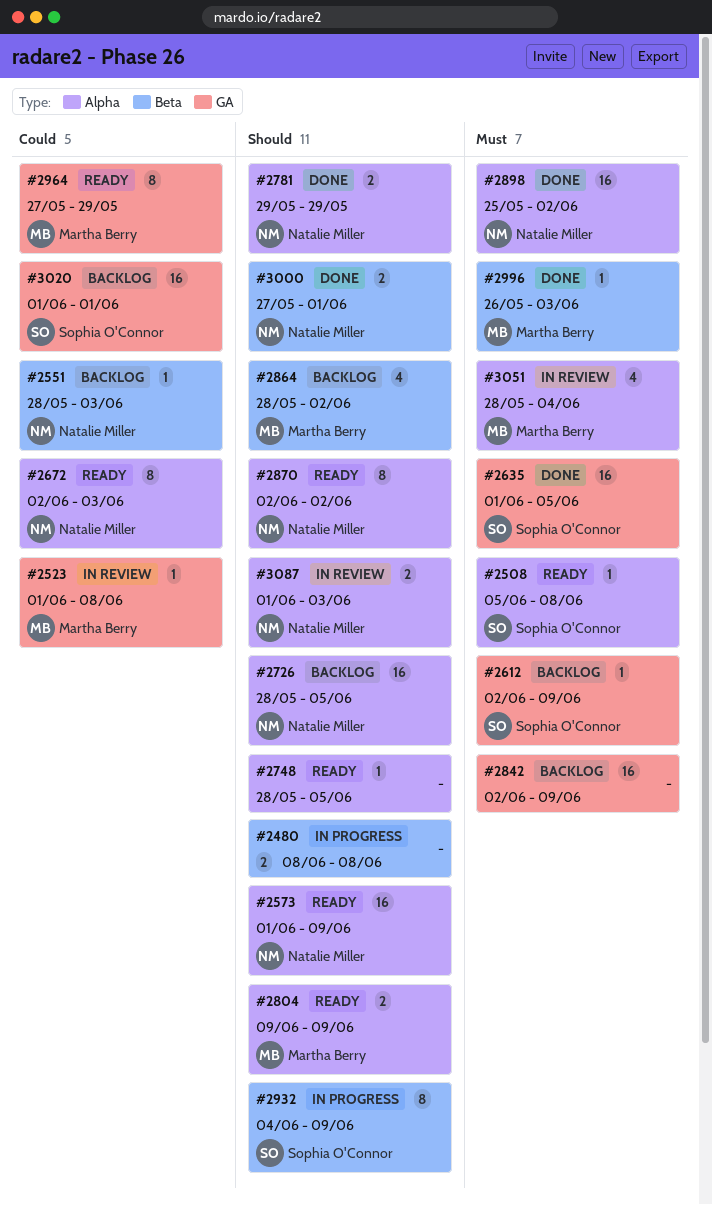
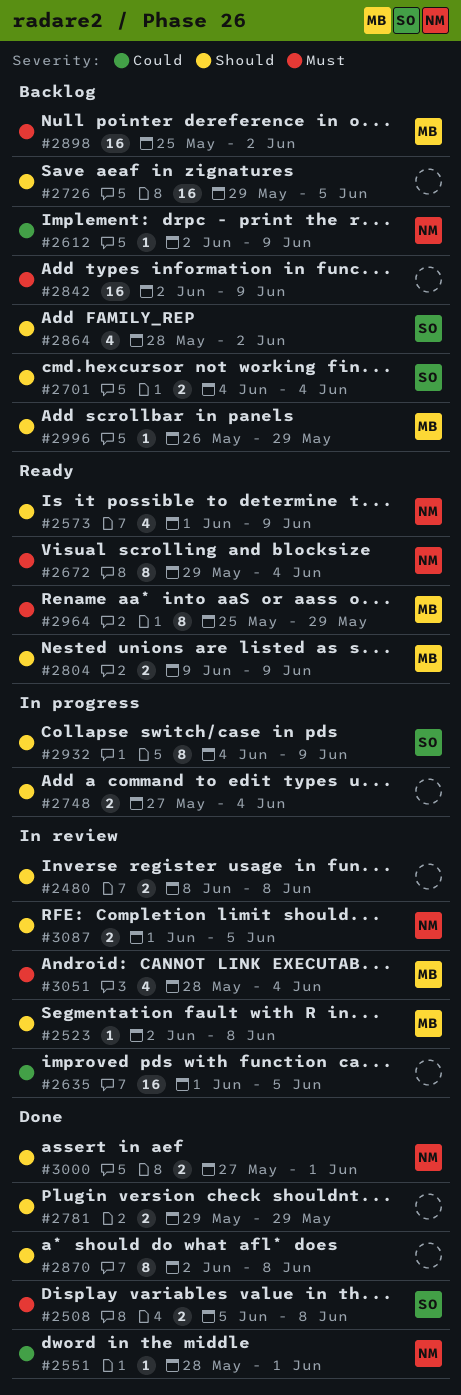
#2480, status: In progress -> In review
#2508, status: Ready -> Done
#2508, estimate: 1 -> 2
#2523, priority: Could -> Should
#2523, start: Jun 1 -> Jun 2
#2551, status: Backlog -> Done
#2551, due: Jun 3 -> Jun 1
#2573, estimate: 16 -> 4
#2612, owner: Sophia O'Connor -> Natalie Miller
#2612, priority: Must -> Could
#2635, status: Done -> In review
#2635, owner: Sophia O'Connor -> none
#2635, priority: Must -> Could
#2672, priority: Could -> Must
#2672, start: Jun 2 -> May 29
#2672, due: Jun 3 -> Jun 4
#2701: none -> present
#2726, owner: Natalie Miller -> none
#2726, start: May 28 -> May 29
#2748, status: Ready -> In progress
#2748, estimate: 1 -> 2
#2748, start: May 28 -> May 27
#2748, due: Jun 5 -> Jun 4
#2781, owner: Natalie Miller -> none
#2864, owner: Martha Berry -> Sophia O'Connor
#2870, status: Ready -> Done
#2870, owner: Natalie Miller -> none
#2870, due: Jun 2 -> Jun 8
#2898, status: Done -> Backlog
#2898, owner: Natalie Miller -> Martha Berry
#2964, priority: Could -> Must
#2964, start: May 27 -> May 25
#2996, status: Done -> Backlog
#2996, priority: Must -> Should
#2996, due: Jun 3 -> May 29
#3020: present -> none
#3087, due: Jun 3 -> Jun 5

